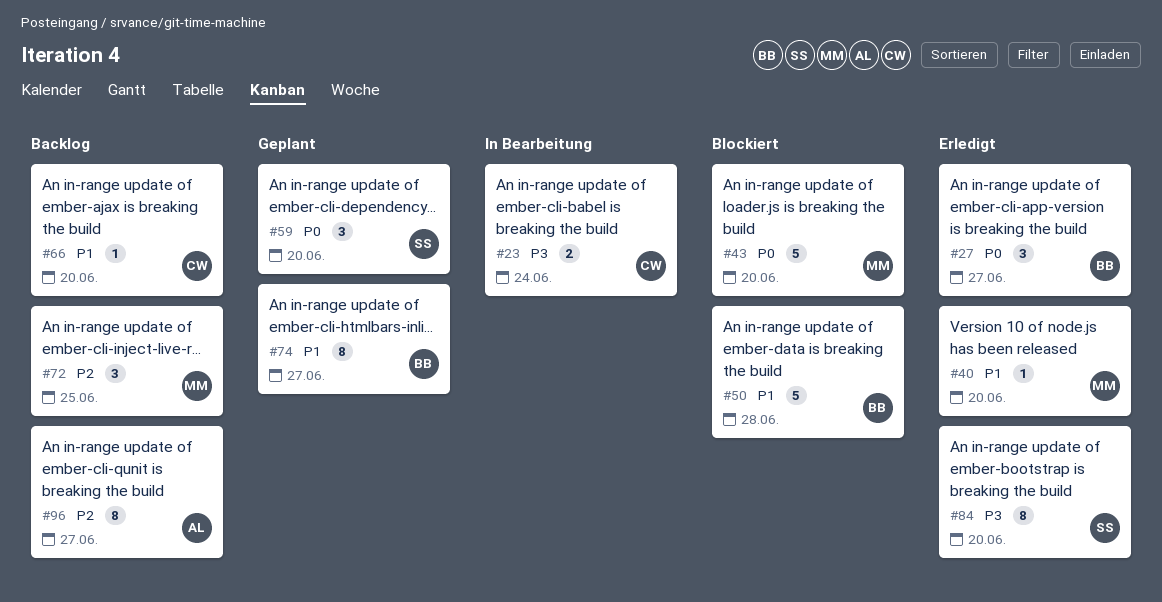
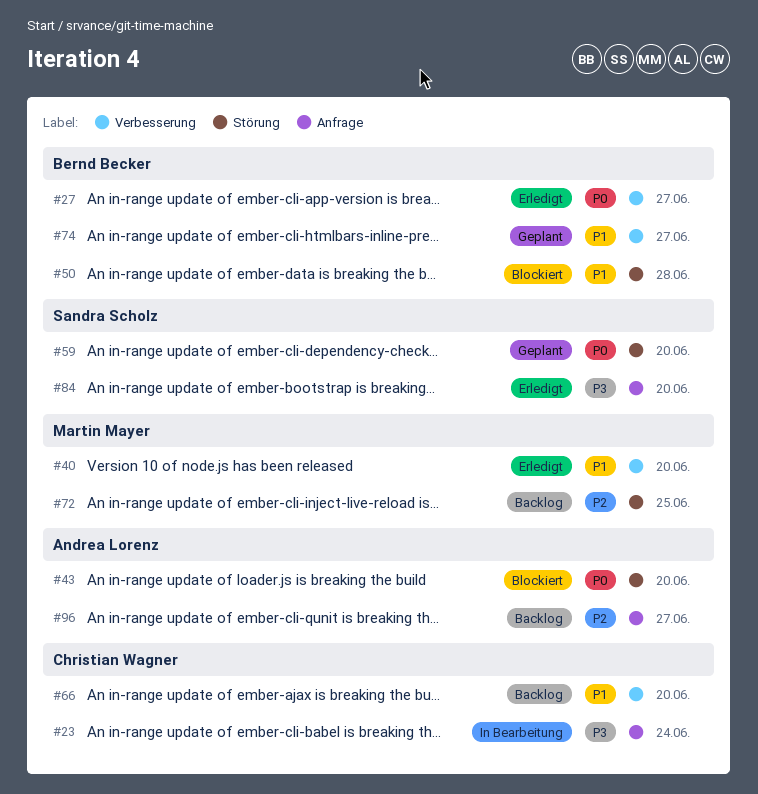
#43, owner: Martin Mayer -> Andrea Lorenz

